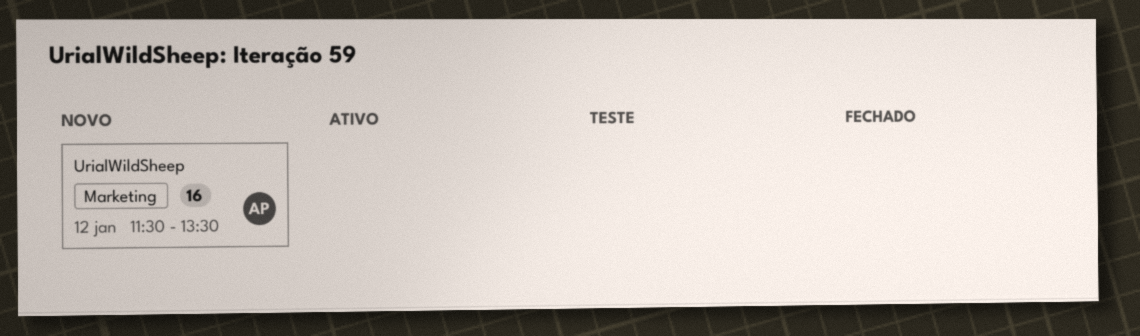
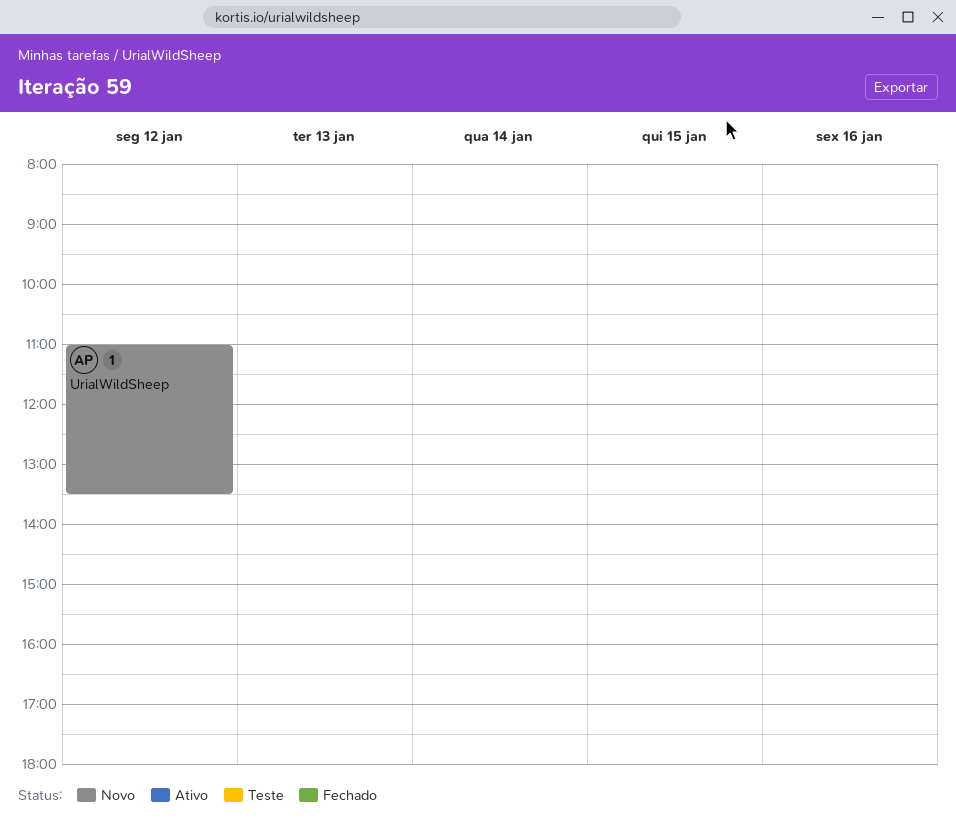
UrialWildSheep, estimate: 16 -> 1
UrialWildSheep, begins: 11:30 -> 11:00

